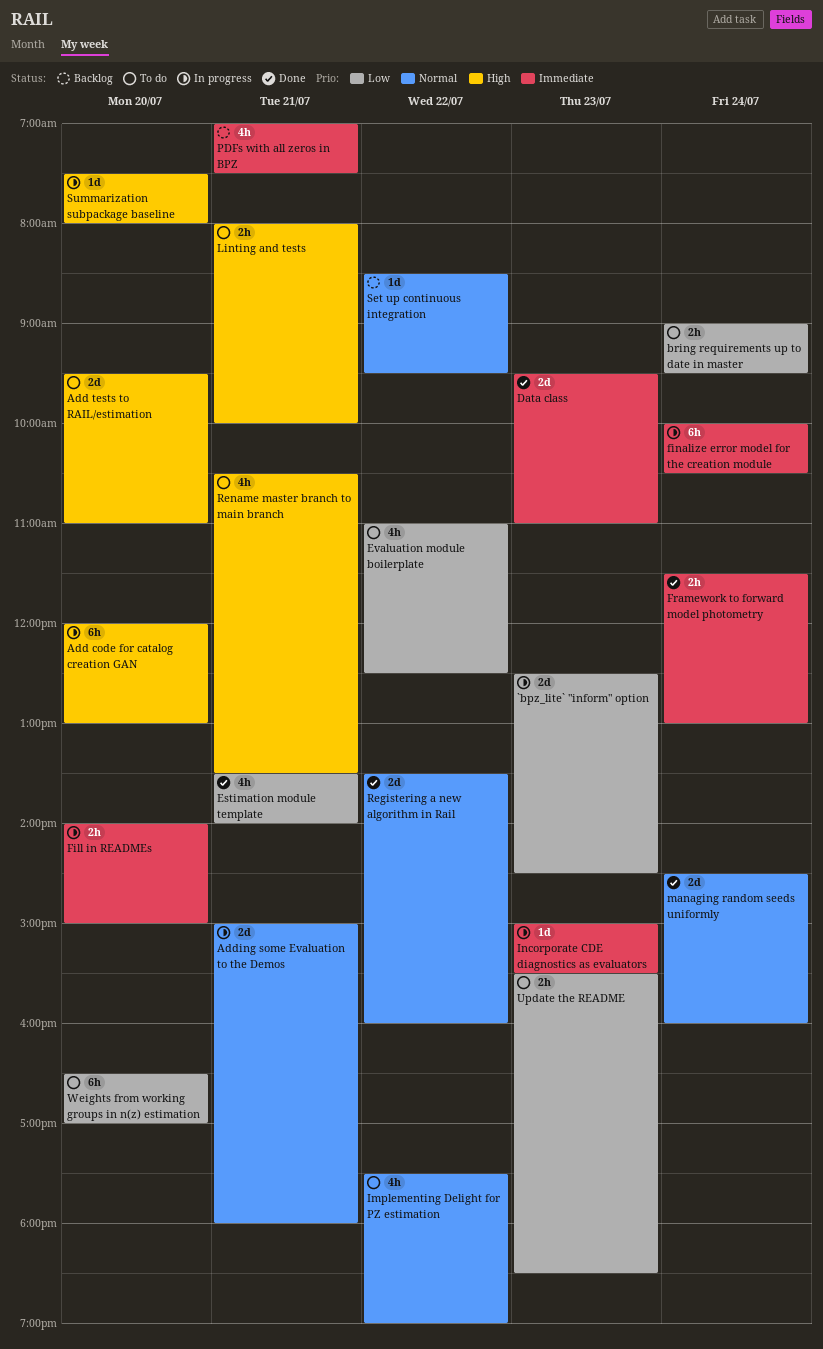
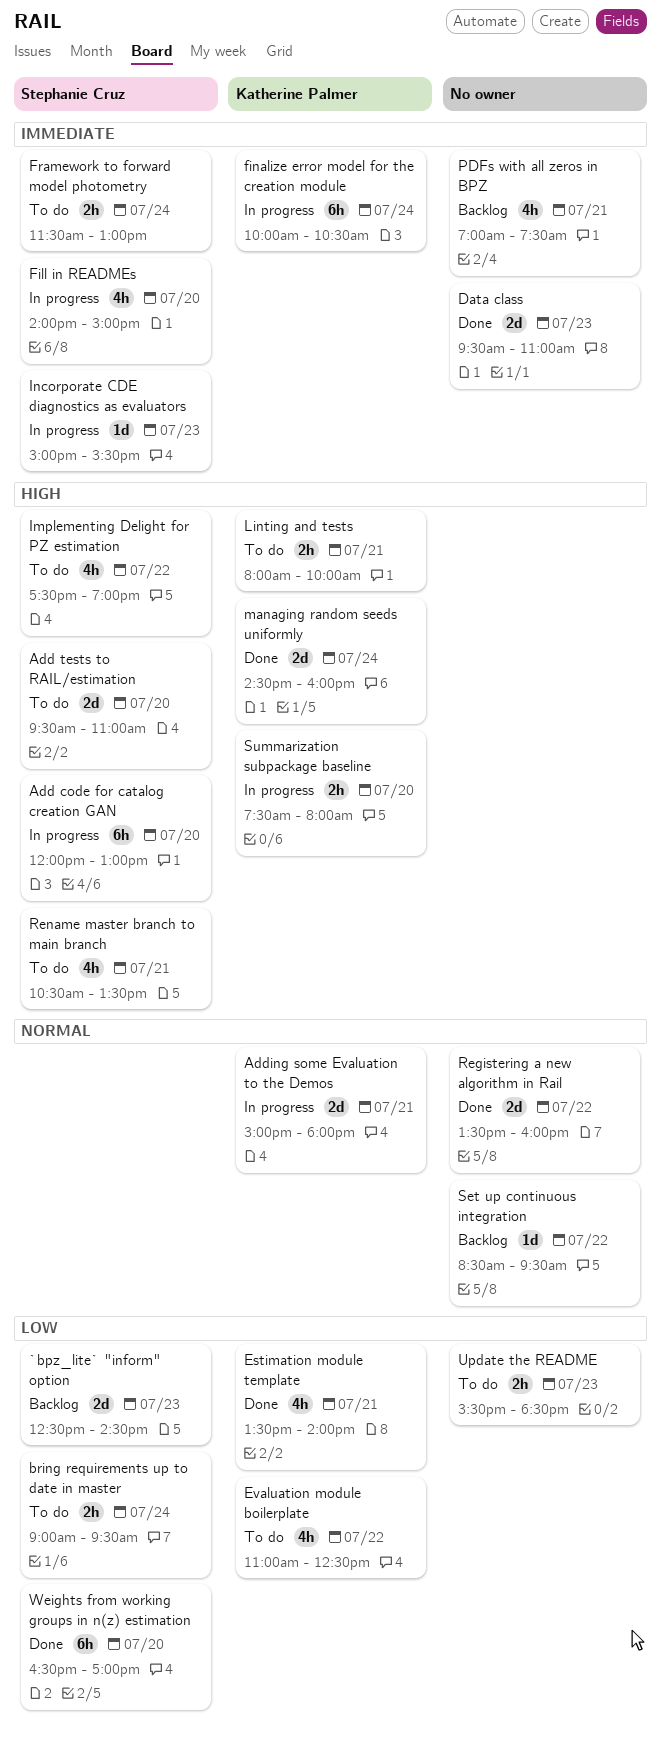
`bpz_lite` "inform" option, status: In progress -> Backlog
Fill in READMEs, estimate: 2h -> 4h
Framework to forward model photometry, status: Done -> To do
Implementing Delight for PZ estimation, priority: Normal -> High
managing random seeds uniformly, priority: Normal -> High
Summarization subpackage baseline, estimate: 1d -> 2h
Weights from working groups in n(z) estimation, status: To do -> Done

